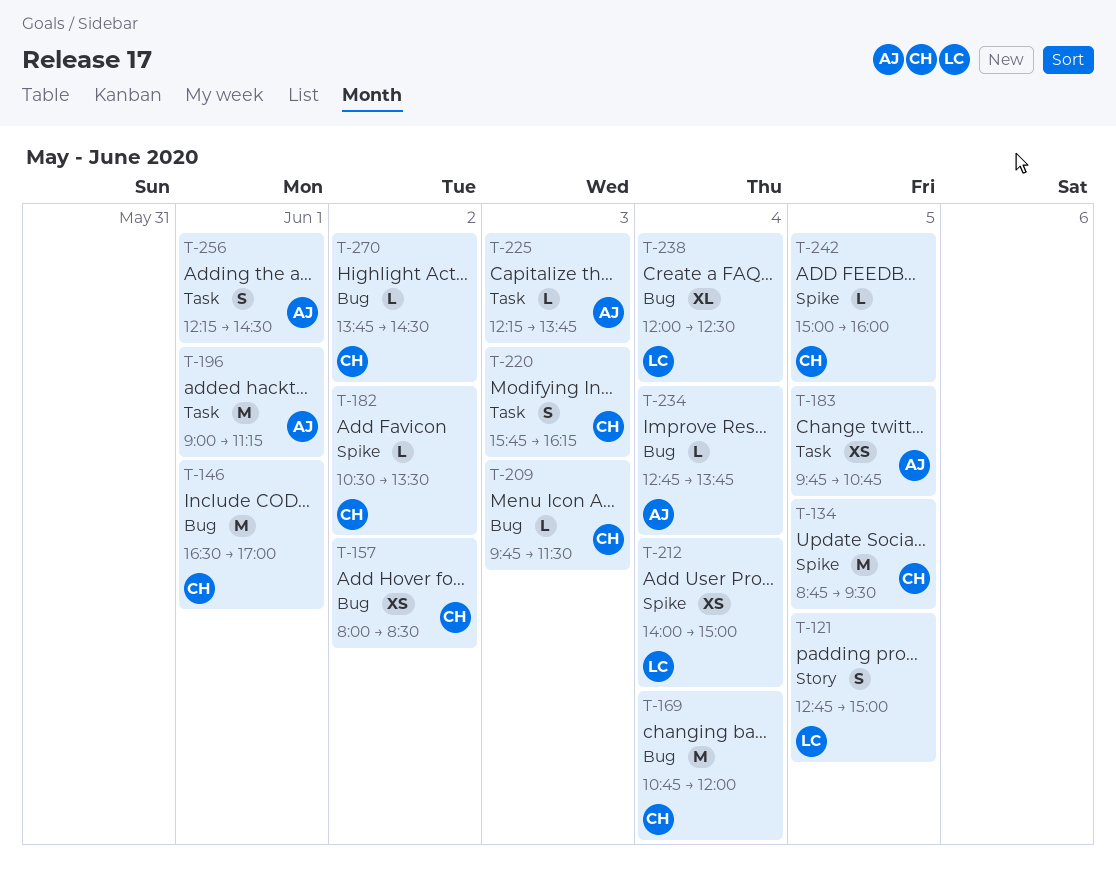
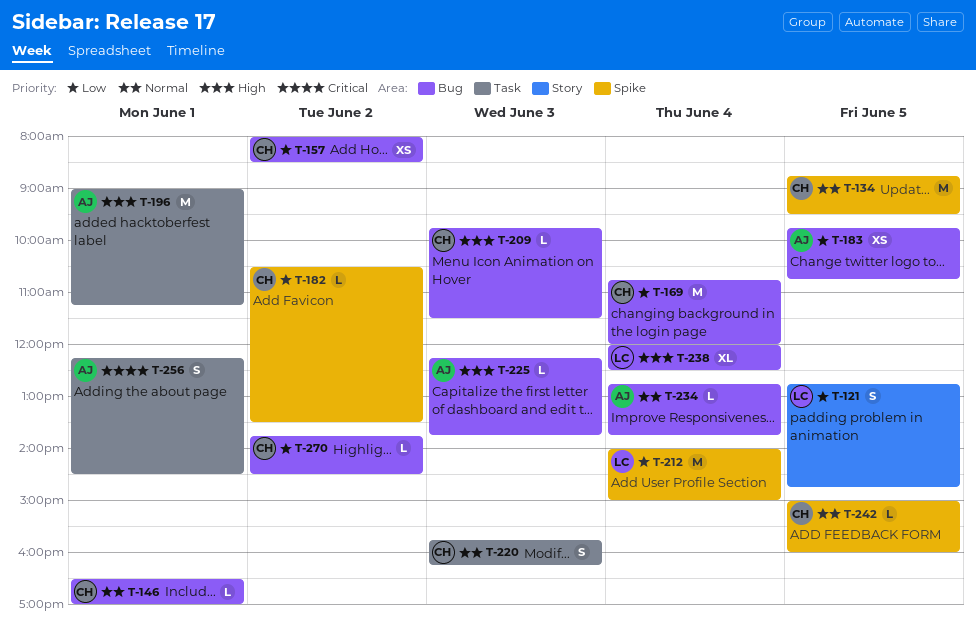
T-121, ends: 15:00 -> 14:45
T-146, estimate: M -> L
T-183, label: Task -> Bug
T-212, estimate: XS -> M
T-225, label: Task -> Bug

